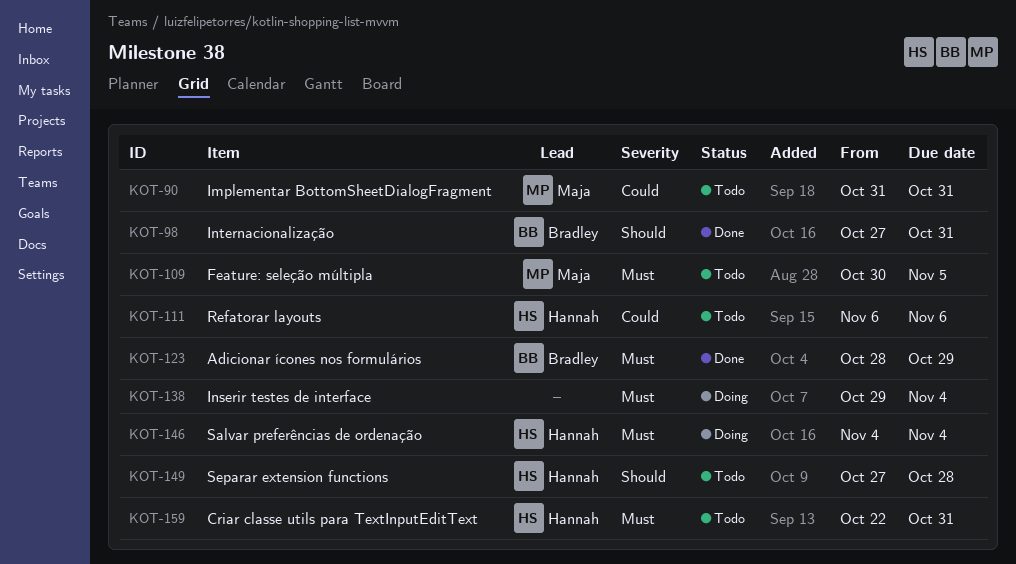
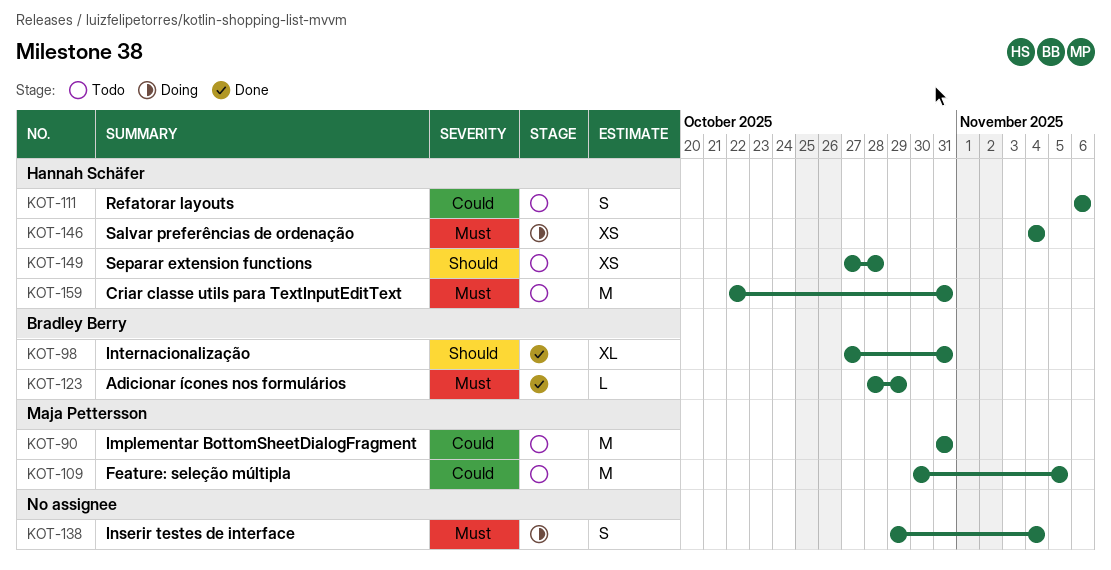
KOT-109, priority: Must -> Could

